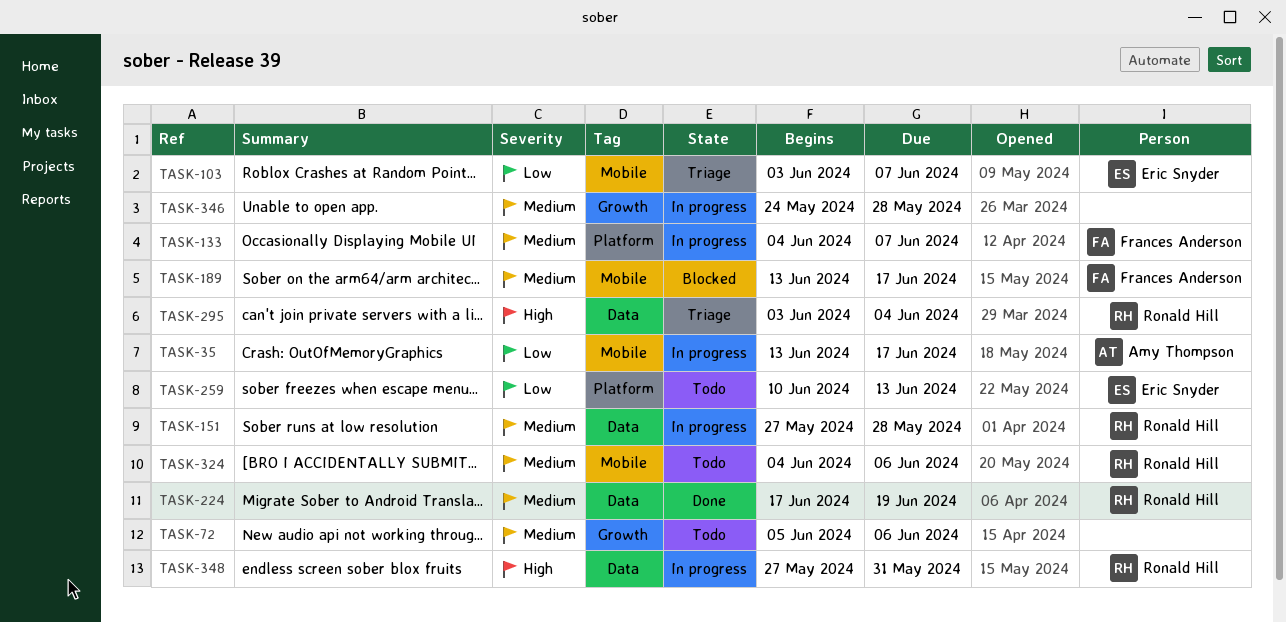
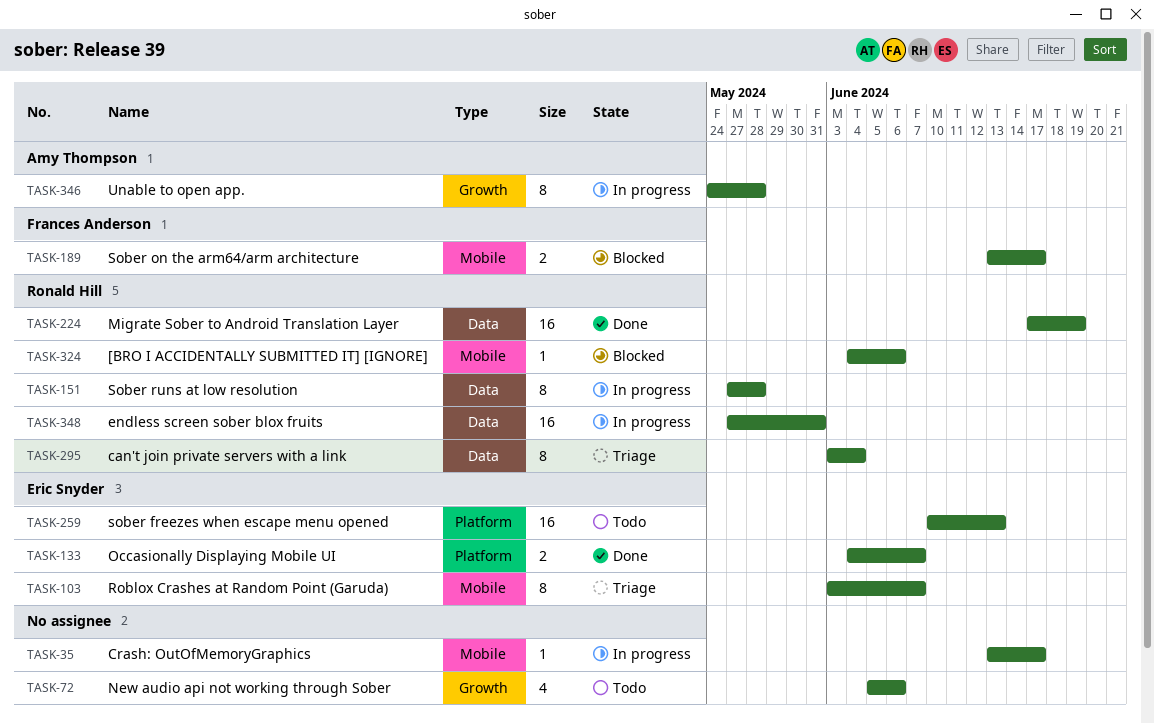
TASK-35, owner: Amy Thompson -> none
TASK-133, status: In progress -> Done
TASK-133, owner: Frances Anderson -> Eric Snyder
TASK-324, status: Todo -> Blocked
TASK-346, owner: none -> Amy Thompson

